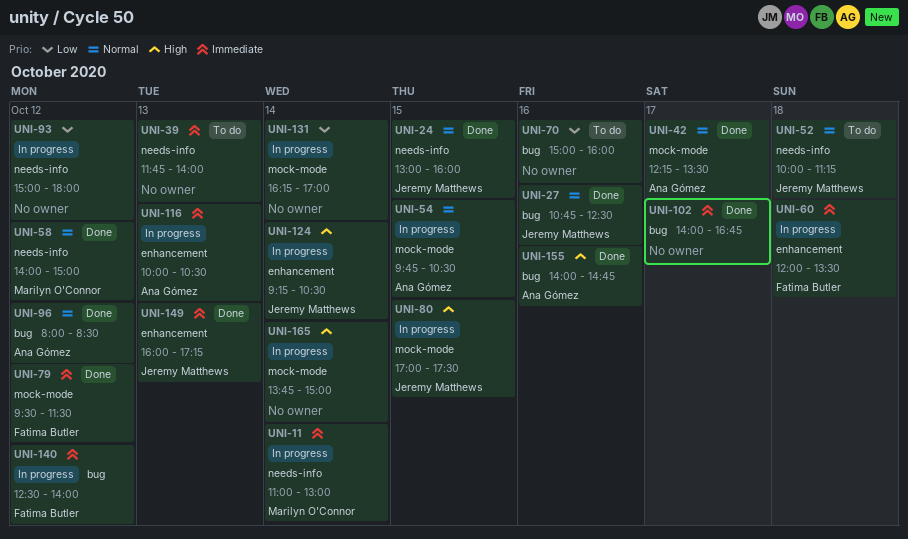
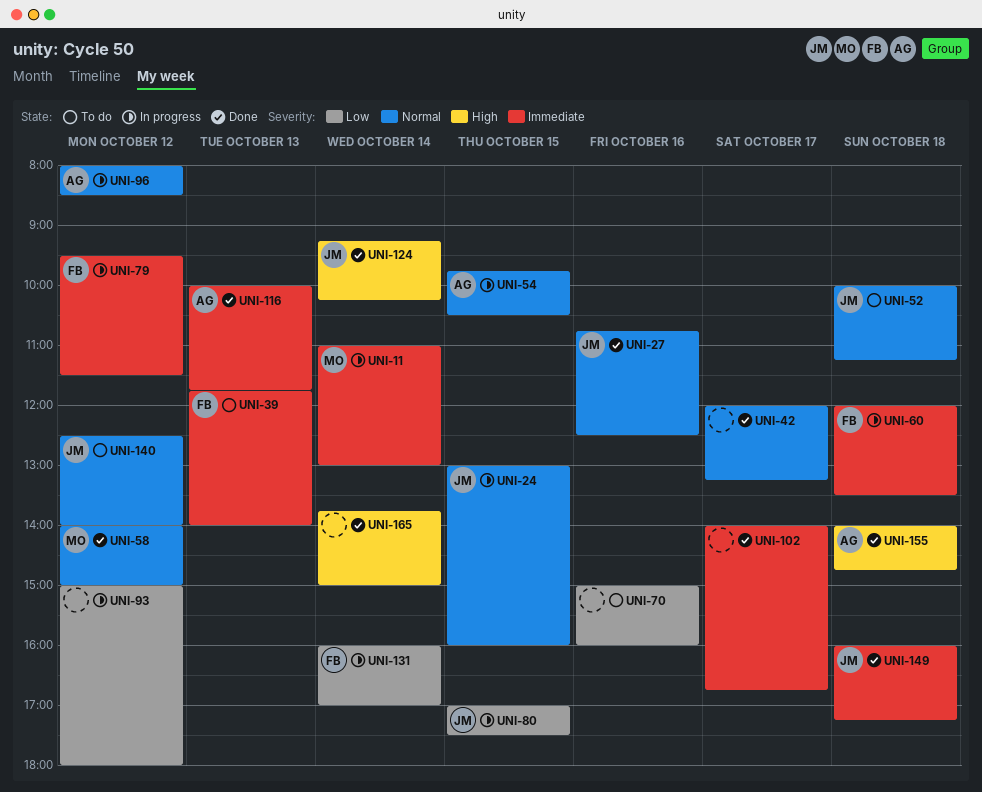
UNI-24, status: Done -> In progress
UNI-39, owner: none -> Fatima Butler
UNI-42, owner: Ana Gómez -> none
UNI-42, begins: 12:15 -> 12:00
UNI-42, ends: 13:30 -> 13:15
UNI-79, status: Done -> In progress
UNI-80, priority: High -> Low
UNI-96, status: Done -> In progress
UNI-116, status: In progress -> Done
UNI-116, ends: 10:30 -> 11:45
UNI-124, status: In progress -> Done
UNI-124, ends: 10:30 -> 10:15
UNI-131, owner: none -> Fatima Butler
UNI-131, begins: 16:15 -> 16:00
UNI-140, status: In progress -> To do
UNI-140, owner: Fatima Butler -> Jeremy Matthews
UNI-140, priority: Immediate -> Normal
UNI-149, day: Oct 13 -> Oct 18
UNI-155, day: Oct 16 -> Oct 18
UNI-165, status: In progress -> Done

